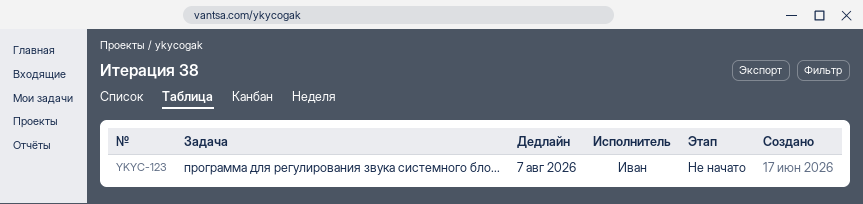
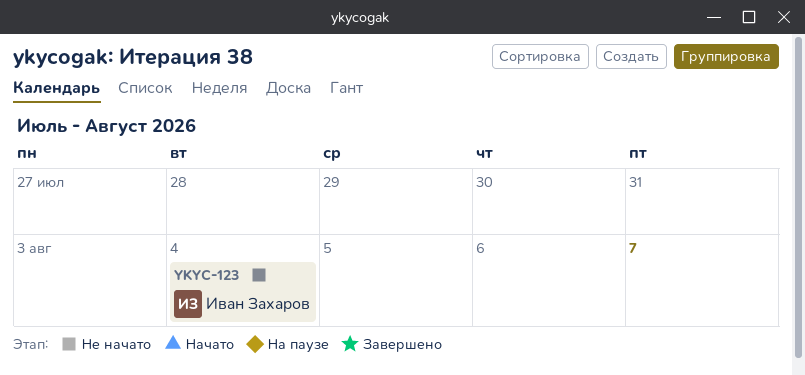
YKYC-123, due: Aug 7 -> Aug 4

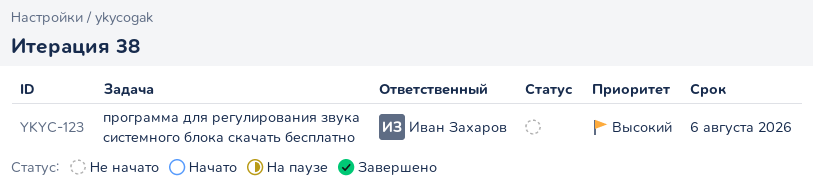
YKYC-123, due: Aug 4 -> Aug 6

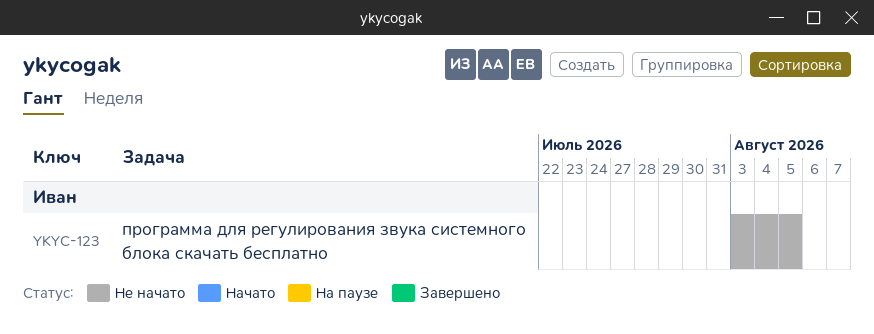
YKYC-123, due: Aug 6 -> Aug 5

